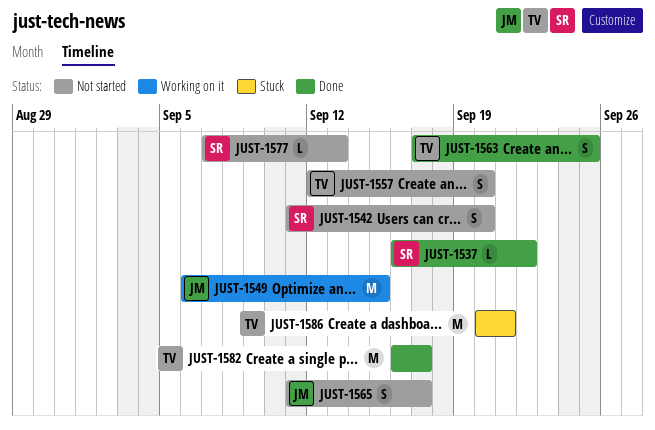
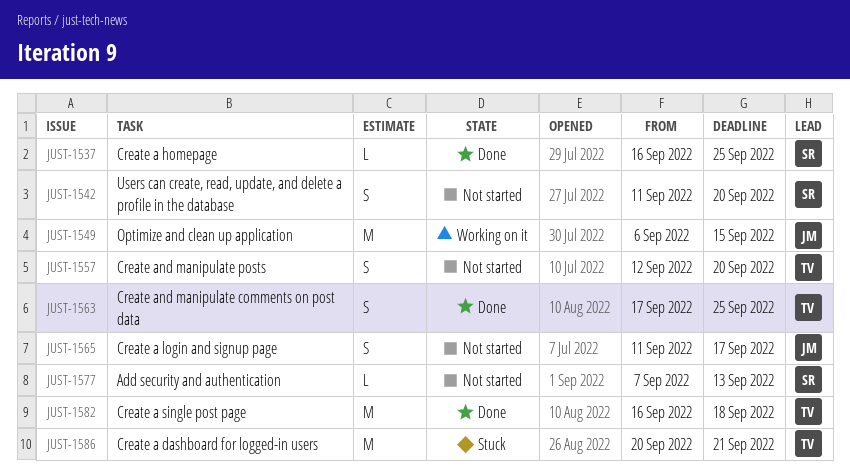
JUST-1537, due: Sep 22 -> Sep 25
JUST-1582, due: Sep 17 -> Sep 18

